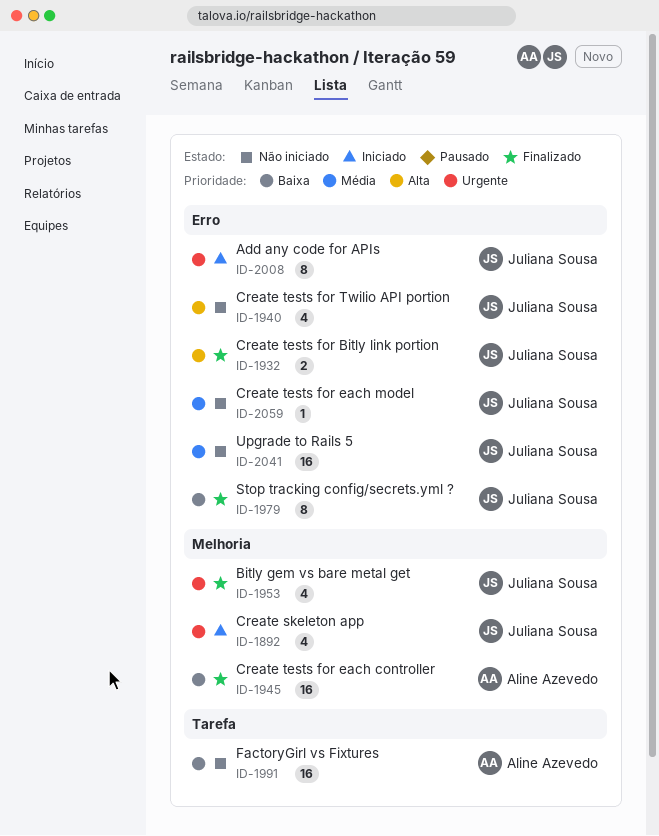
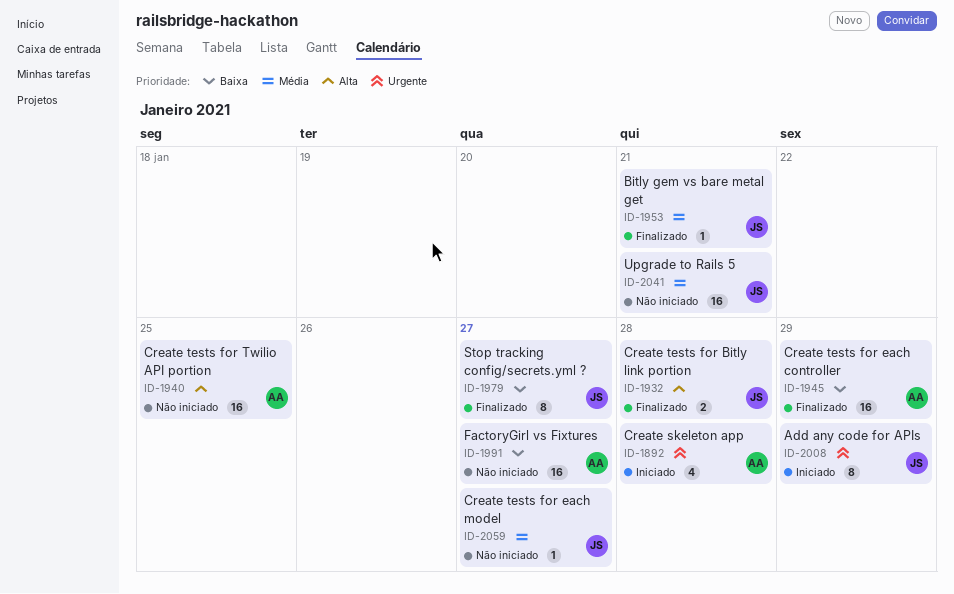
ID-1892, owner: Juliana Sousa -> Aline Azevedo
ID-1940, owner: Juliana Sousa -> Aline Azevedo
ID-1940, estimate: 4 -> 16
ID-1953, priority: Urgente -> Média
ID-1953, estimate: 4 -> 1

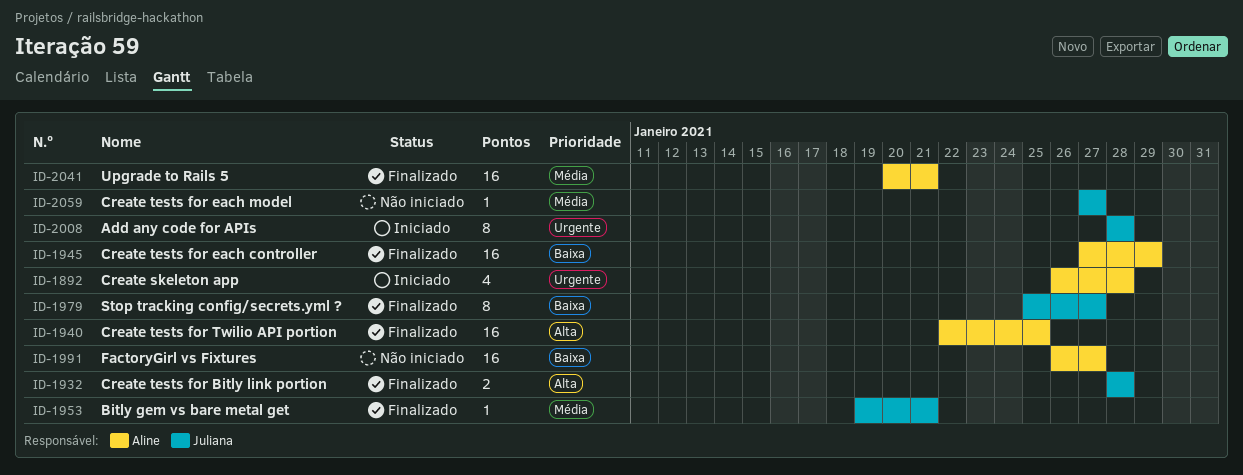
ID-1940, status: Não iniciado -> Finalizado
ID-2008, due: Jan 29 -> Jan 28
ID-2041, status: Não iniciado -> Finalizado
ID-2041, owner: Juliana -> Aline

